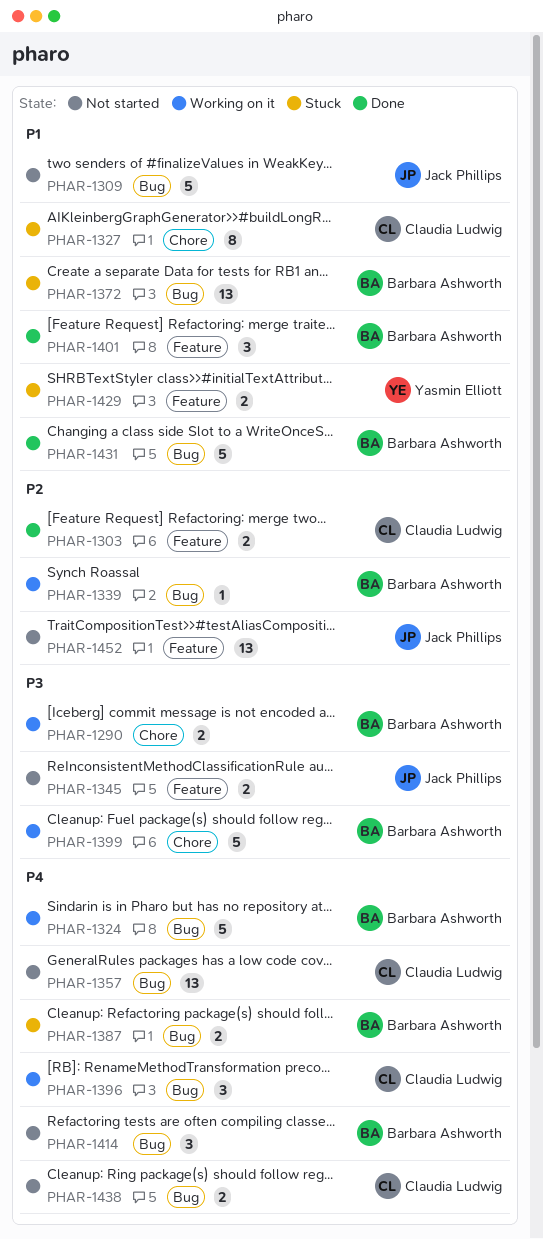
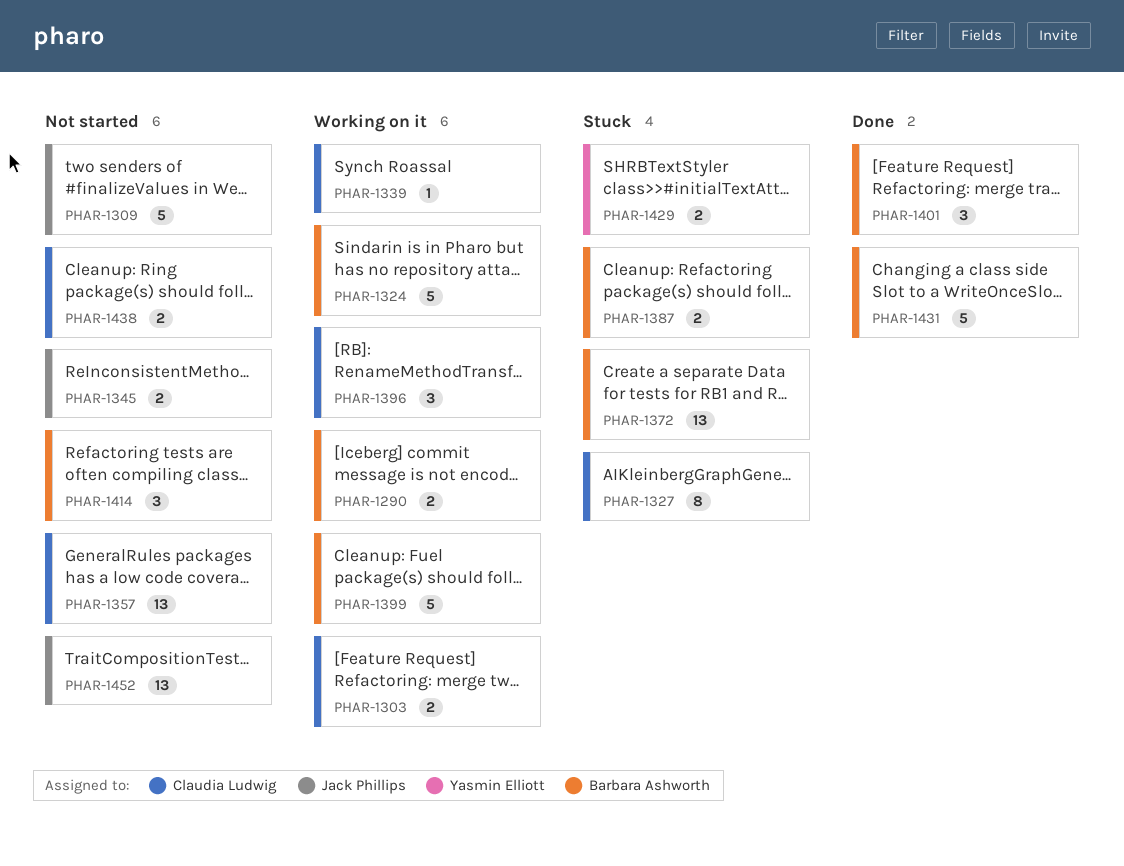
PHAR-1303, status: Done -> Working on it
PHAR-1339, owner: Barbara Ashworth -> Claudia Ludwig

